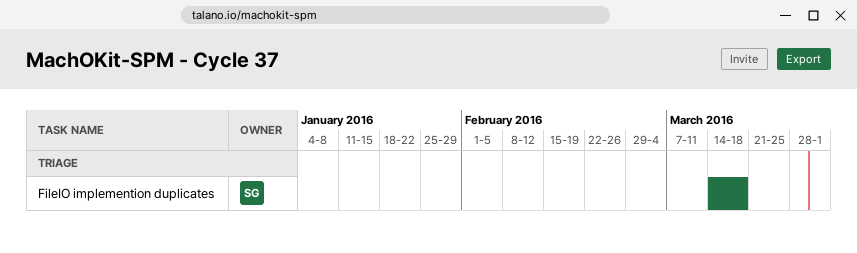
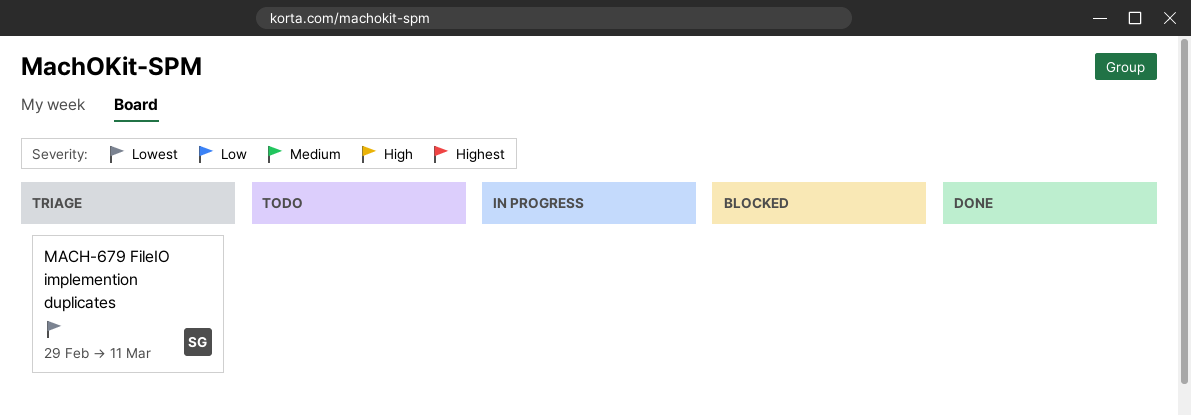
FileIO implemention duplicates, start: Mar 14 -> Feb 29
FileIO implemention duplicates, due: Mar 18 -> Mar 11

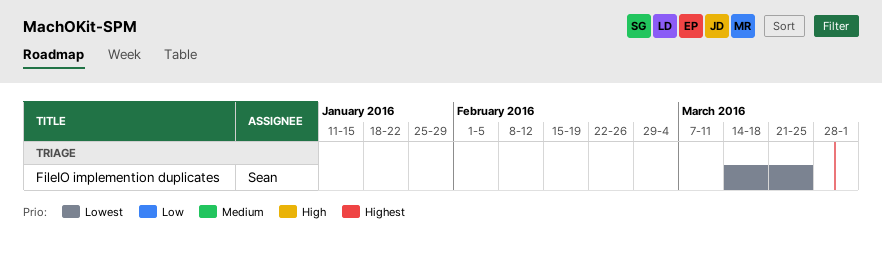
FileIO implemention duplicates, start: Feb 29 -> Mar 14
FileIO implemention duplicates, due: Mar 11 -> Mar 25

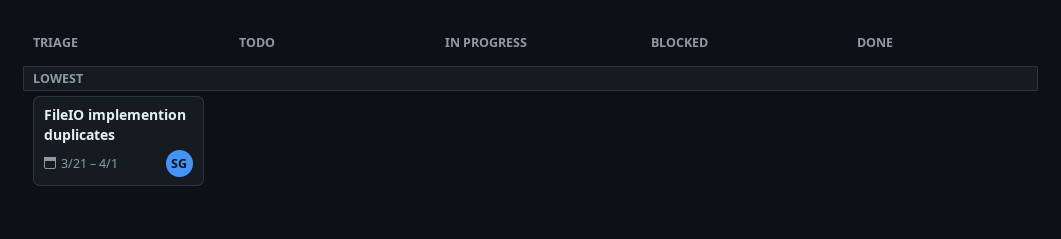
FileIO implemention duplicates, start: Mar 14 -> Mar 21
FileIO implemention duplicates, due: Mar 25 -> Apr 1

